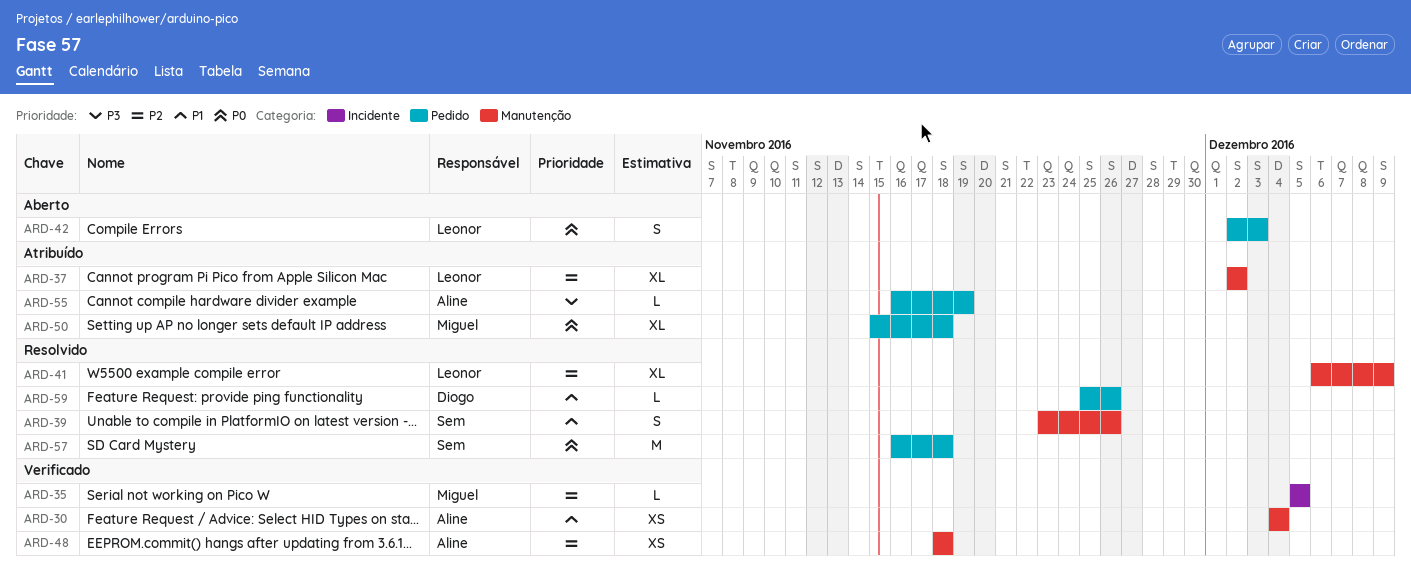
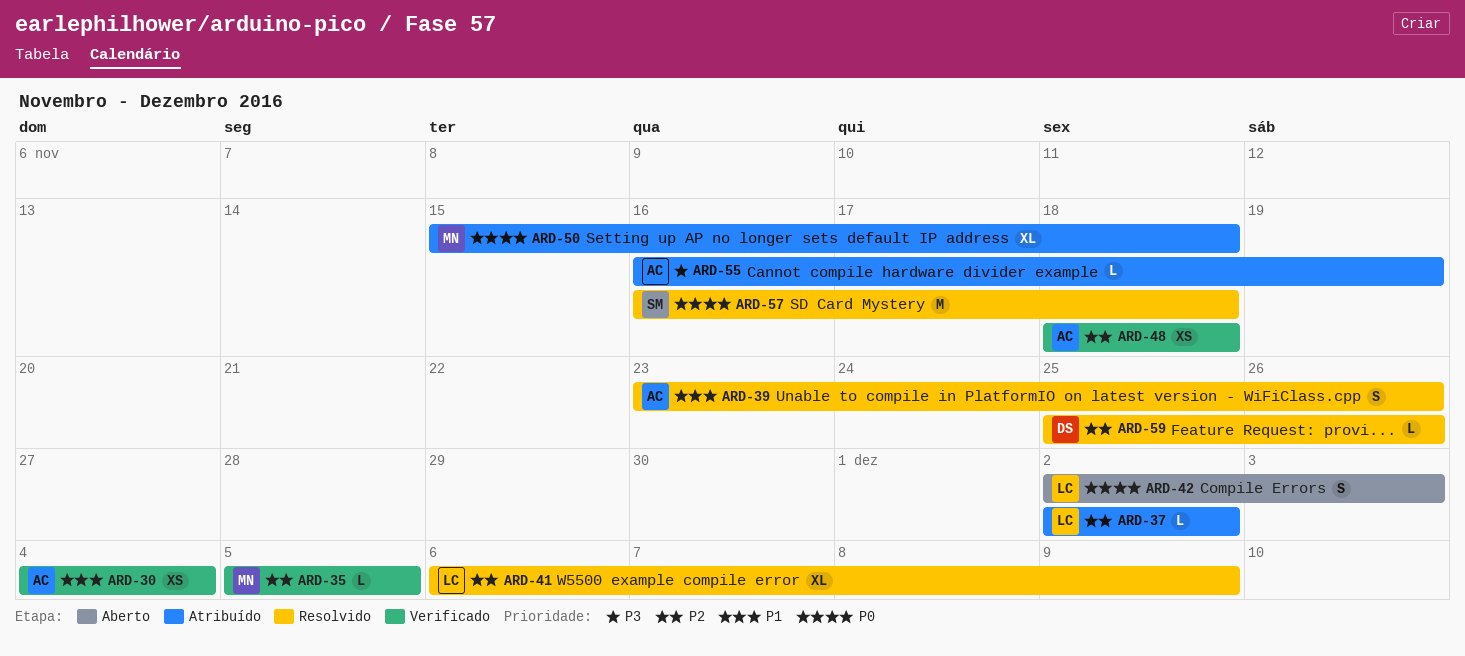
ARD-37, estimate: XL -> L
ARD-39, owner: Sem -> Aline
ARD-59, priority: P1 -> P2

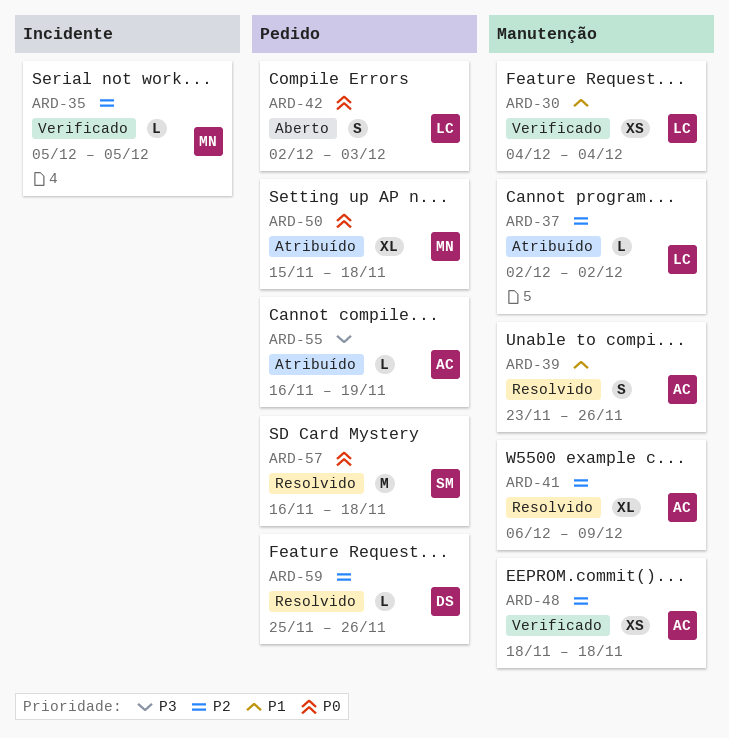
ARD-30, owner: AC -> LC
ARD-41, owner: LC -> AC

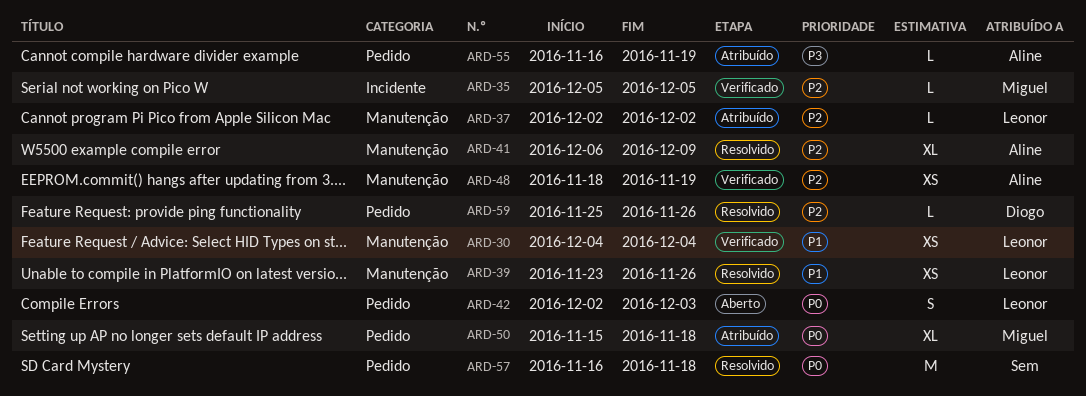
ARD-39, owner: Aline -> Leonor
ARD-39, estimate: S -> XS
ARD-48, due: Nov 18 -> Nov 19

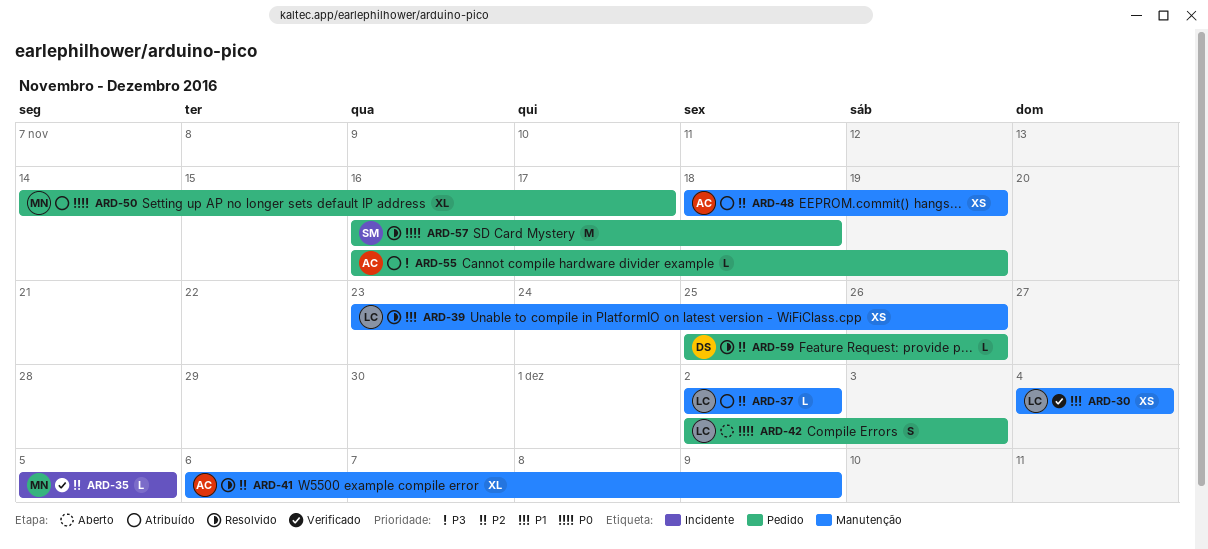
ARD-48, status: Verificado -> Atribuído
ARD-50, start: Nov 15 -> Nov 14
ARD-50, due: Nov 18 -> Nov 17

